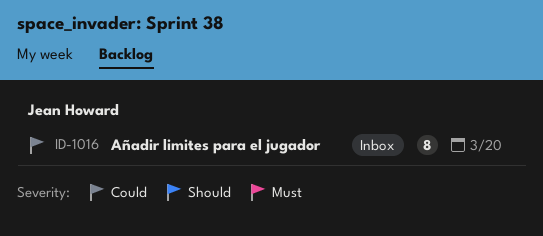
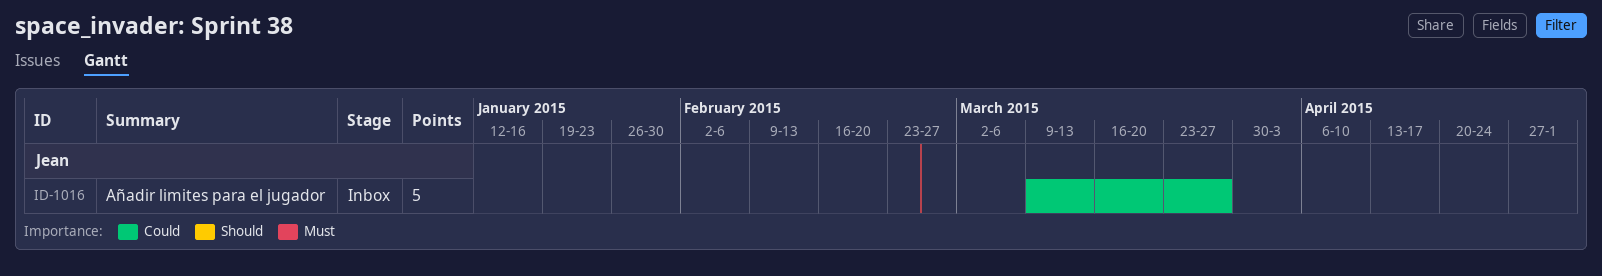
ID-1016, estimate: 8 -> 5
ID-1016, due: Mar 20 -> Mar 27

